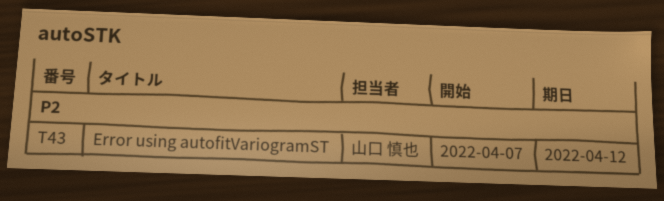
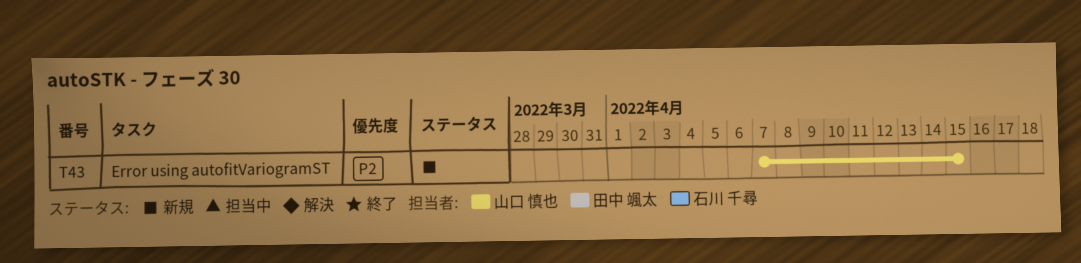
T43, due: Apr 12 -> Apr 15

